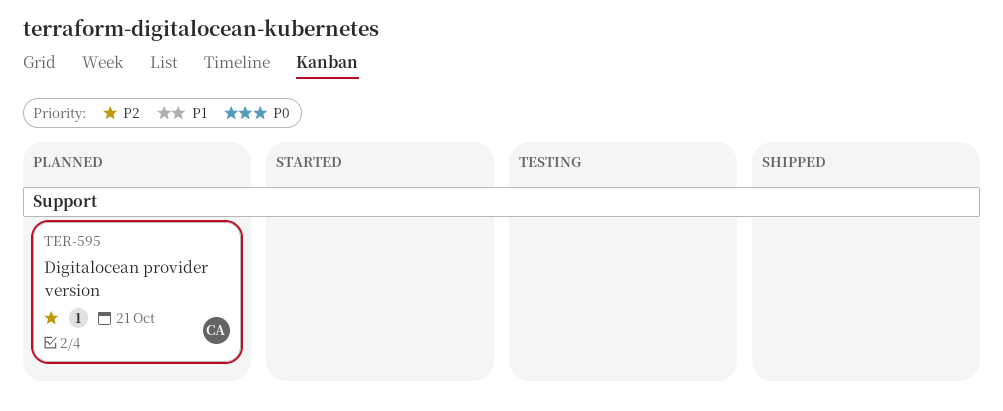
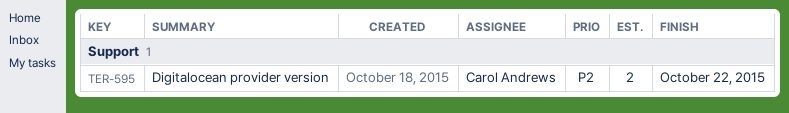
TER-595, estimate: 1 -> 2
TER-595, due: Oct 21 -> Oct 22

